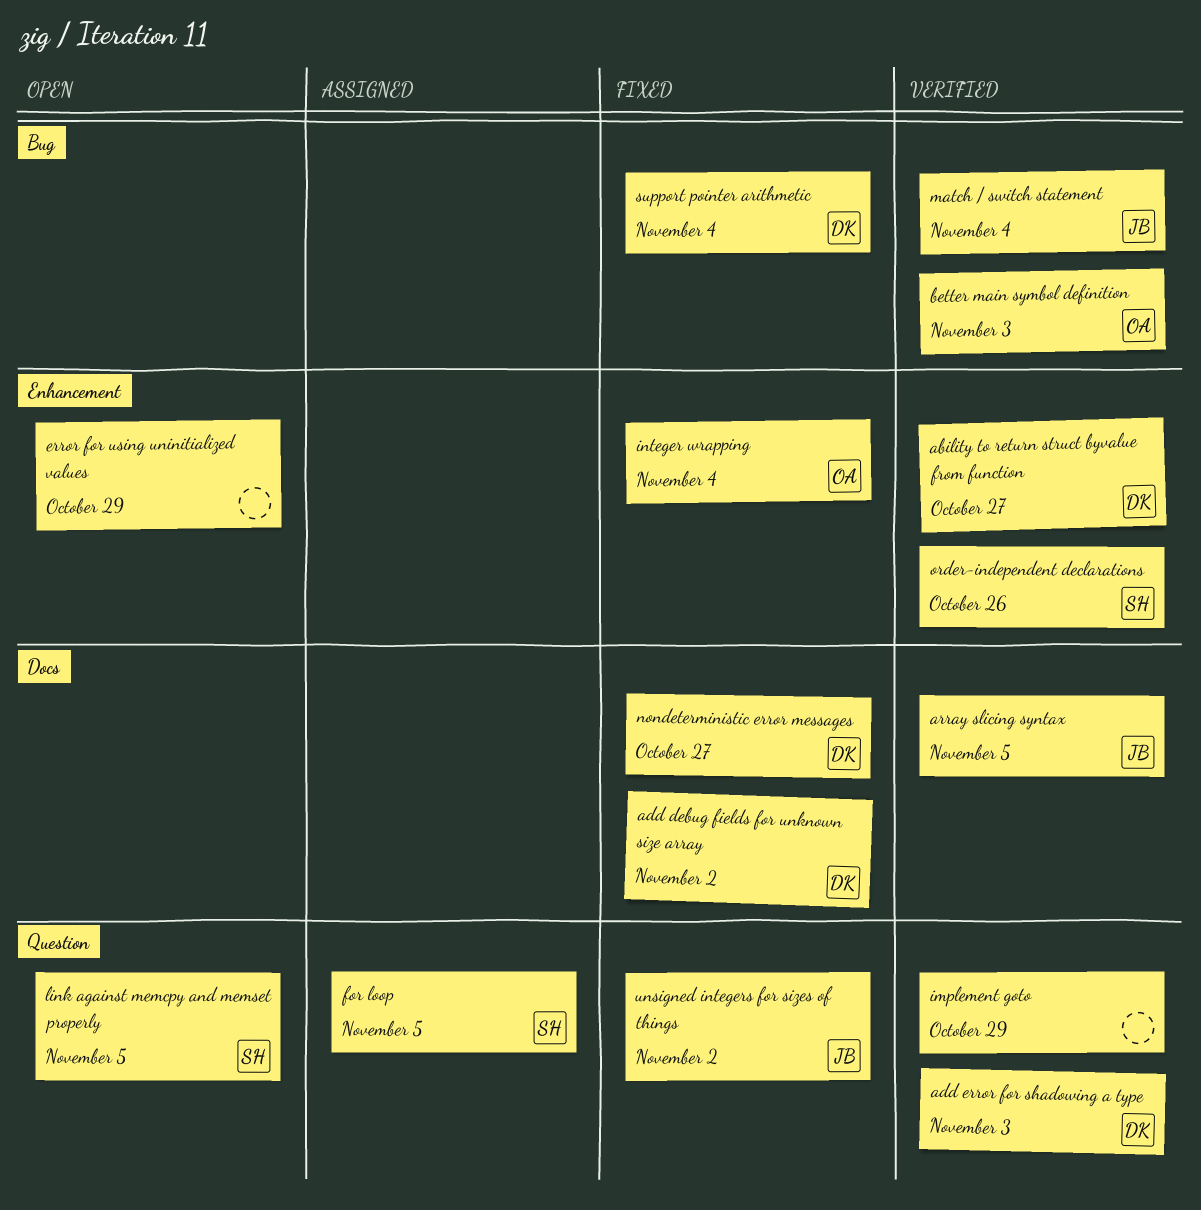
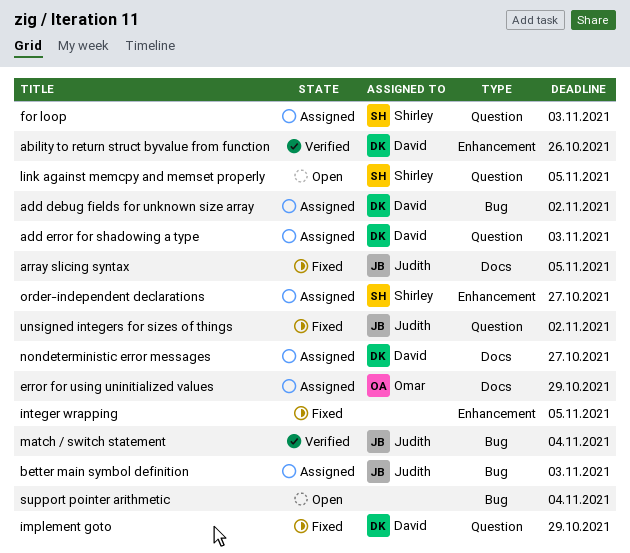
ability to return struct byvalue from function, due: Oct 27 -> Oct 26
add debug fields for unknown size array, status: Fixed -> Assigned
add debug fields for unknown size array, label: Docs -> Bug
add error for shadowing a type, status: Verified -> Assigned
array slicing syntax, status: Verified -> Fixed
better main symbol definition, status: Verified -> Assigned
better main symbol definition, owner: Omar -> Judith
error for using uninitialized values, status: Open -> Assigned
error for using uninitialized values, owner: none -> Omar
error for using uninitialized values, label: Enhancement -> Docs
for loop, due: Nov 5 -> Nov 3
implement goto, status: Verified -> Fixed
implement goto, owner: none -> David
integer wrapping, owner: Omar -> none
integer wrapping, due: Nov 4 -> Nov 5
nondeterministic error messages, status: Fixed -> Assigned
order-independent declarations, status: Verified -> Assigned
order-independent declarations, due: Oct 26 -> Oct 27
support pointer arithmetic, status: Fixed -> Open
support pointer arithmetic, owner: David -> none

